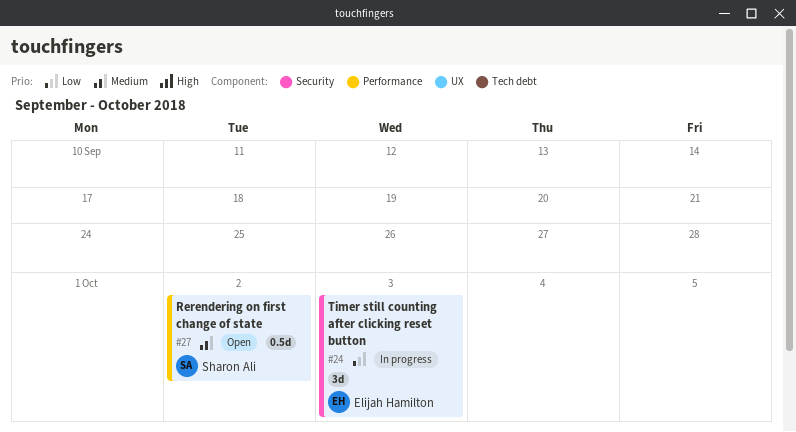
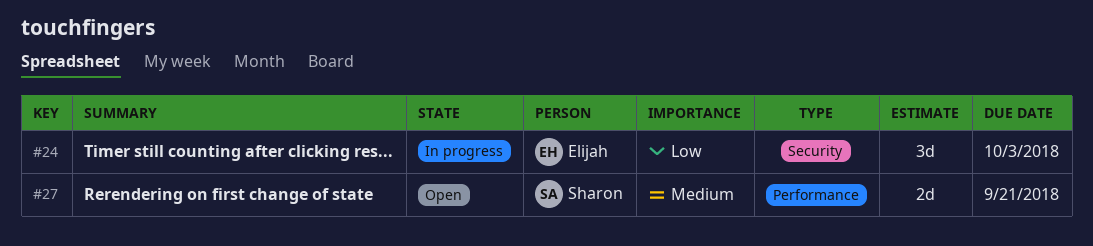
#27, estimate: 0.5d -> 2d
#27, due: Oct 2 -> Sep 21

